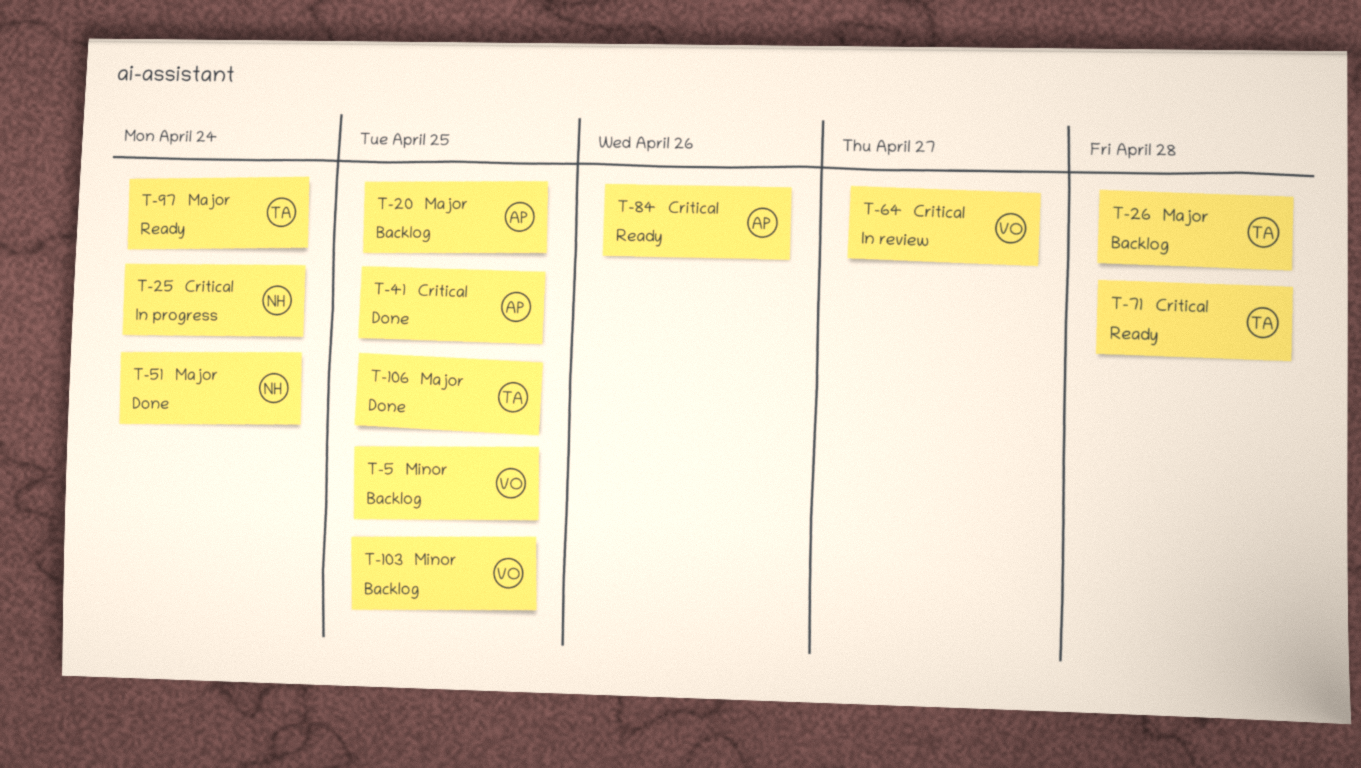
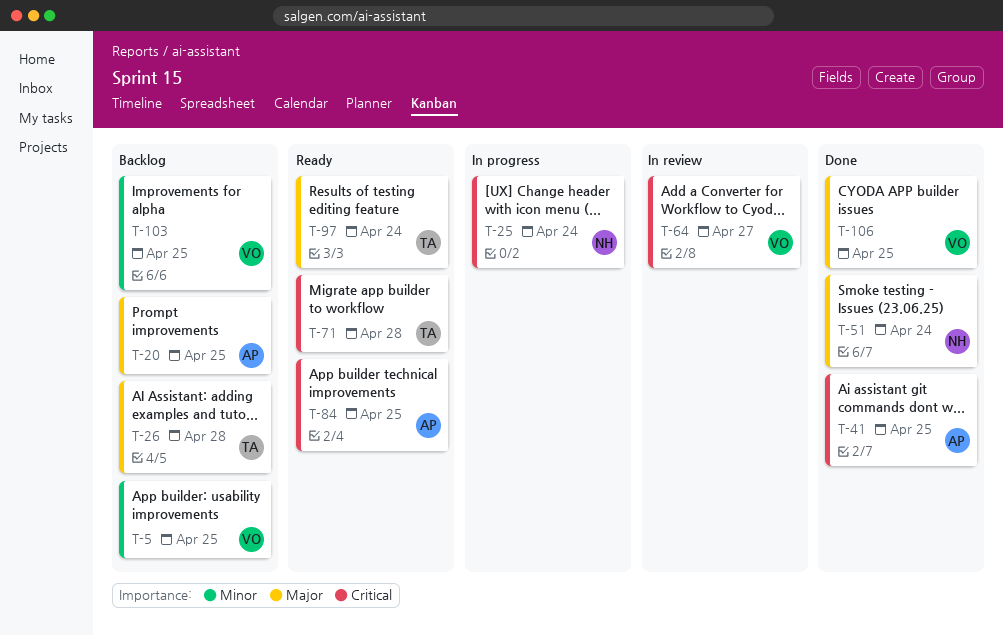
T-84, due: Apr 26 -> Apr 25
T-106, owner: TA -> VO

